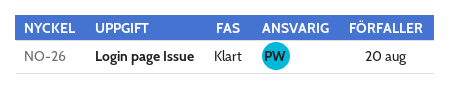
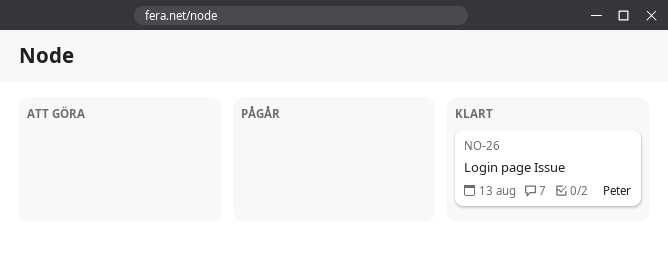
NO-26, due: Aug 20 -> Aug 13

